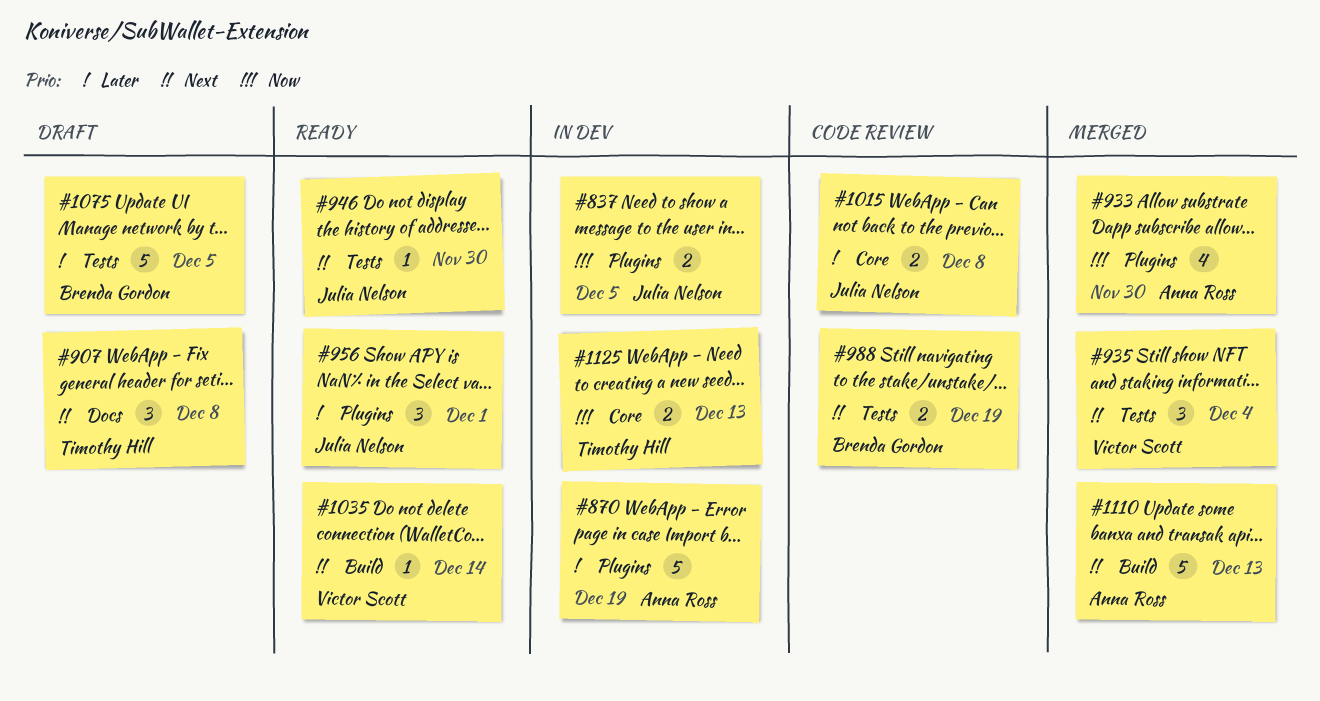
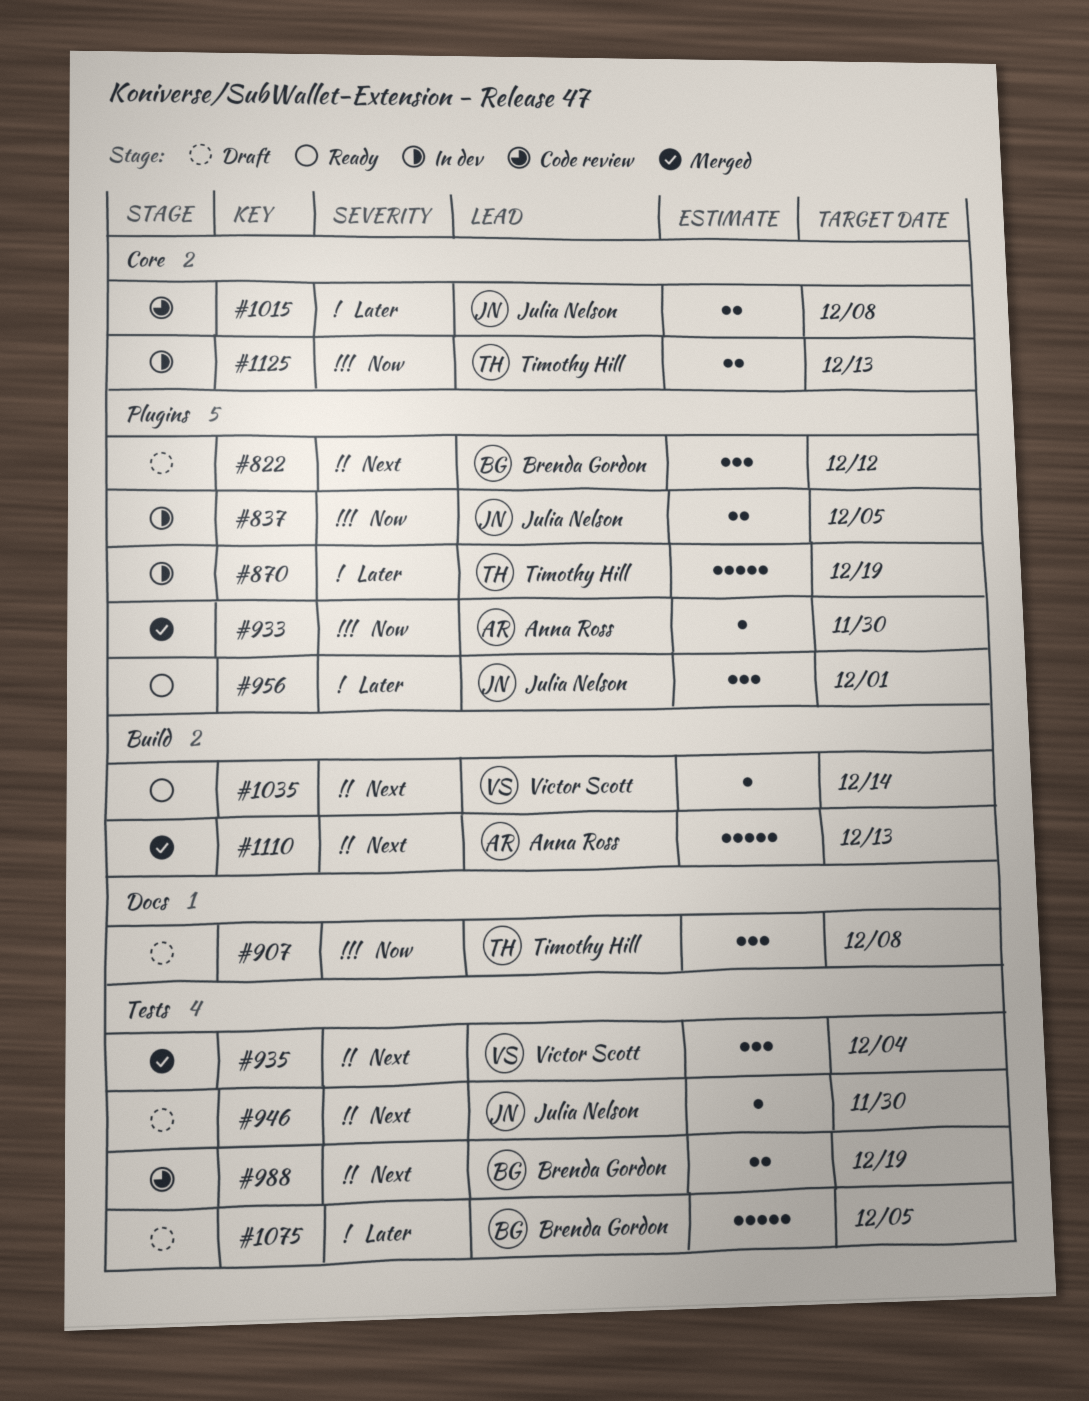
#822: none -> present
#870, owner: Anna Ross -> Timothy Hill
#907, priority: Next -> Now
#933, estimate: 4 -> 1
#946, status: Ready -> Draft

